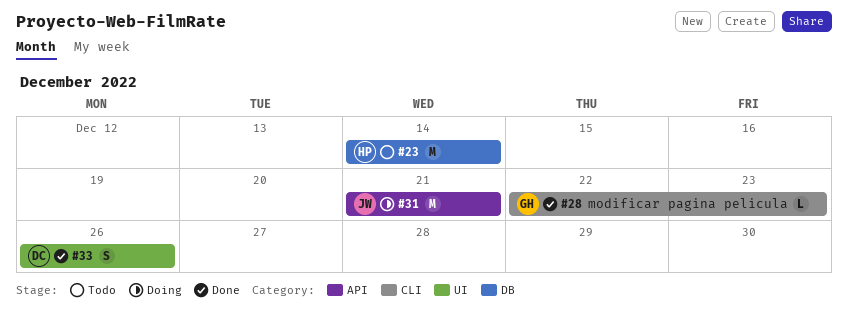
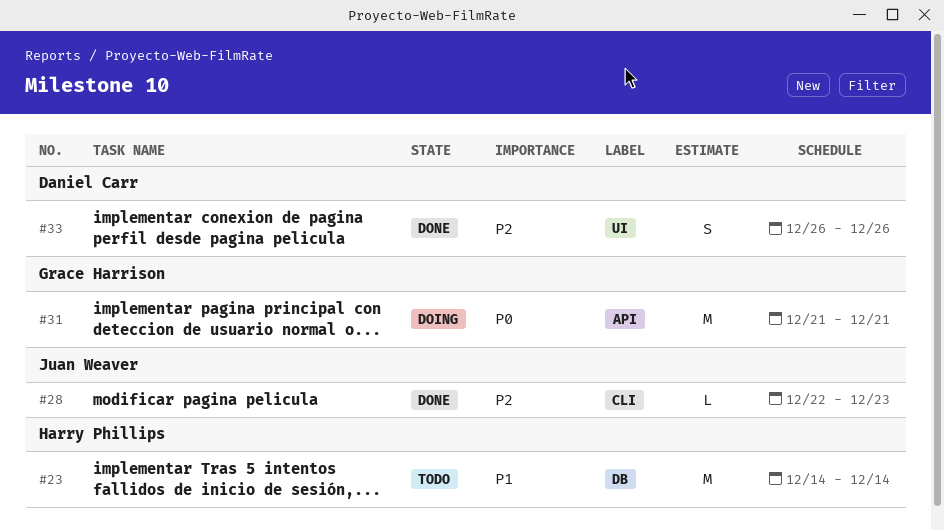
#28, owner: Grace Harrison -> Juan Weaver
#31, owner: Juan Weaver -> Grace Harrison

